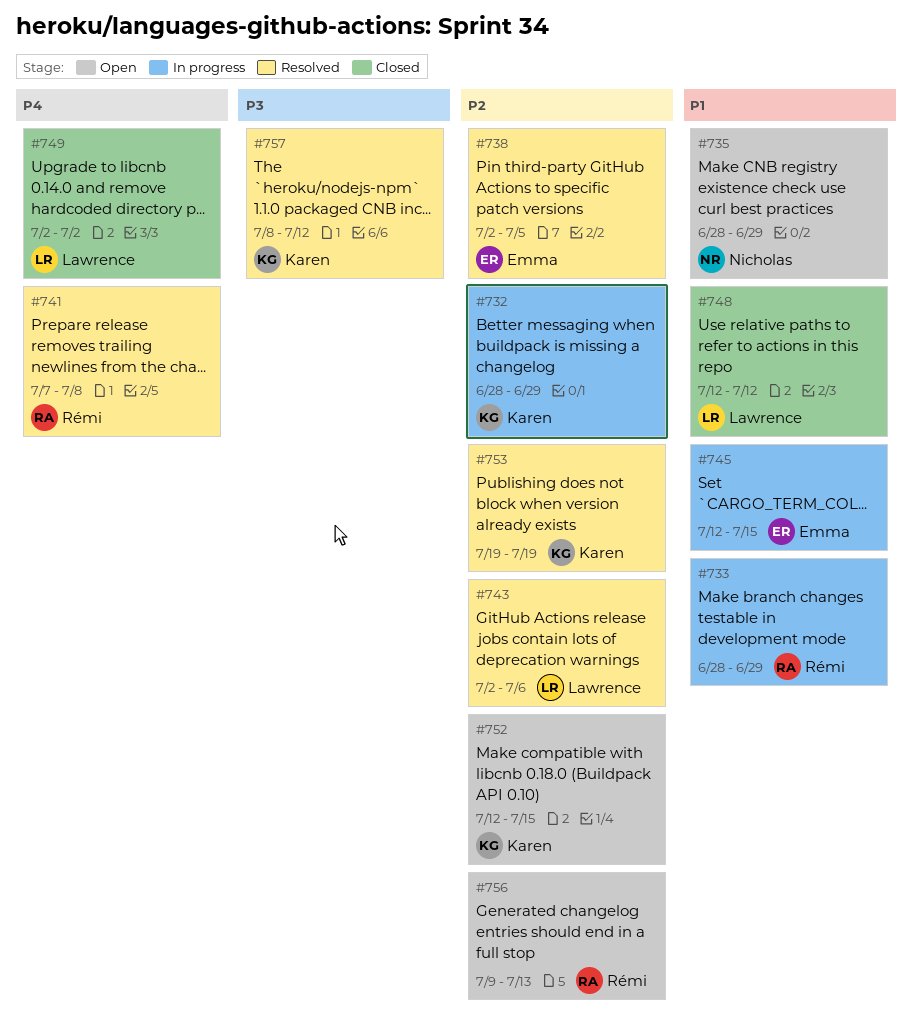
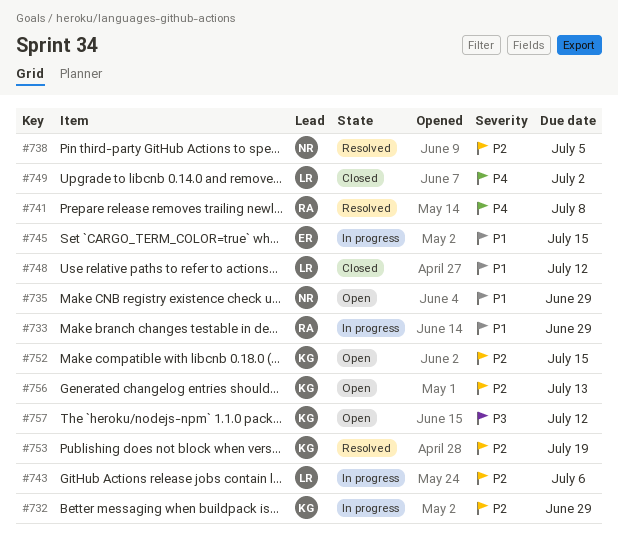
#738, owner: Emma -> Nicholas
#743, status: Resolved -> In progress
#756, owner: Rémi -> Karen
#757, status: Resolved -> Open

